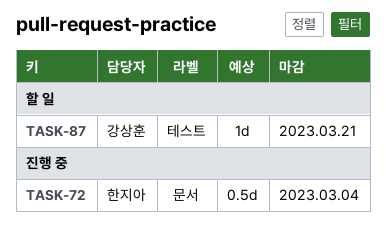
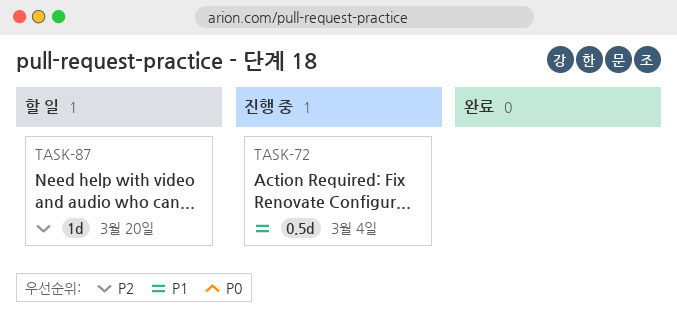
TASK-87, due: Mar 21 -> Mar 20

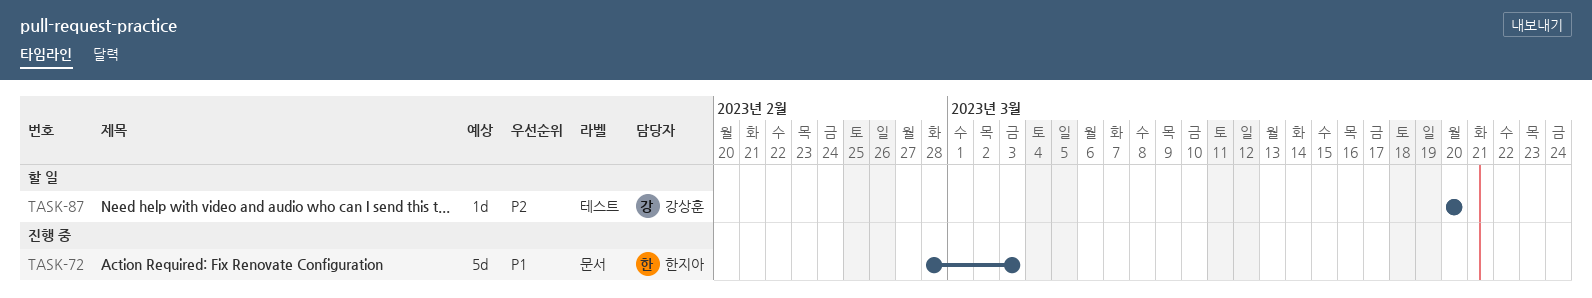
TASK-72, estimate: 0.5d -> 5d
TASK-72, due: Mar 4 -> Mar 3

